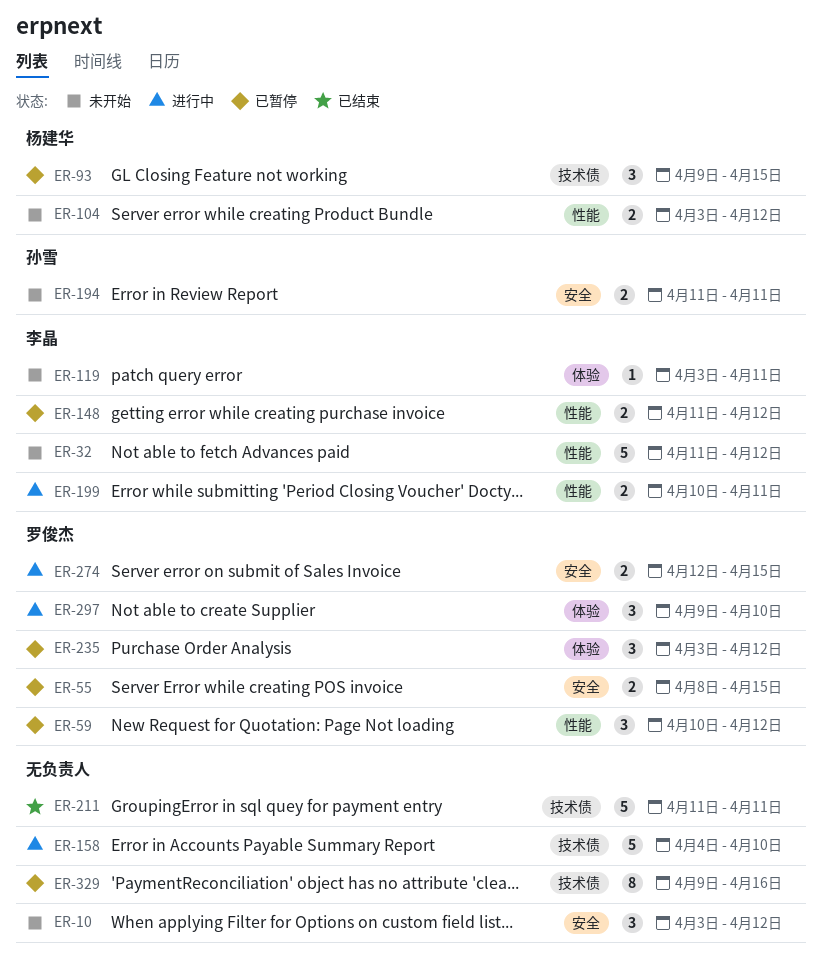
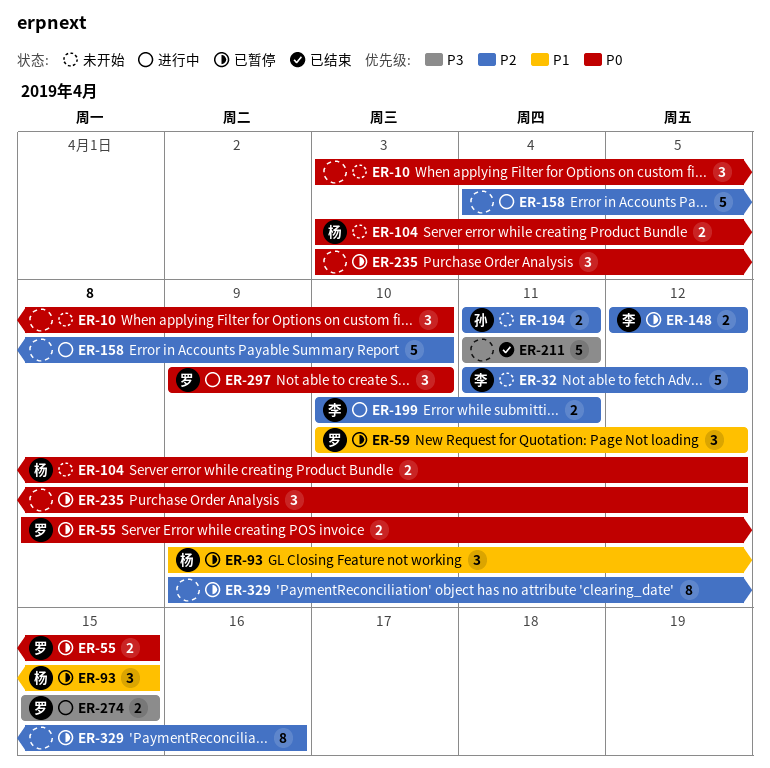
ER-10, due: Apr 12 -> Apr 10
ER-119: present -> none
ER-148, start: Apr 11 -> Apr 12
ER-235, owner: 罗俊杰 -> none
ER-274, start: Apr 12 -> Apr 15

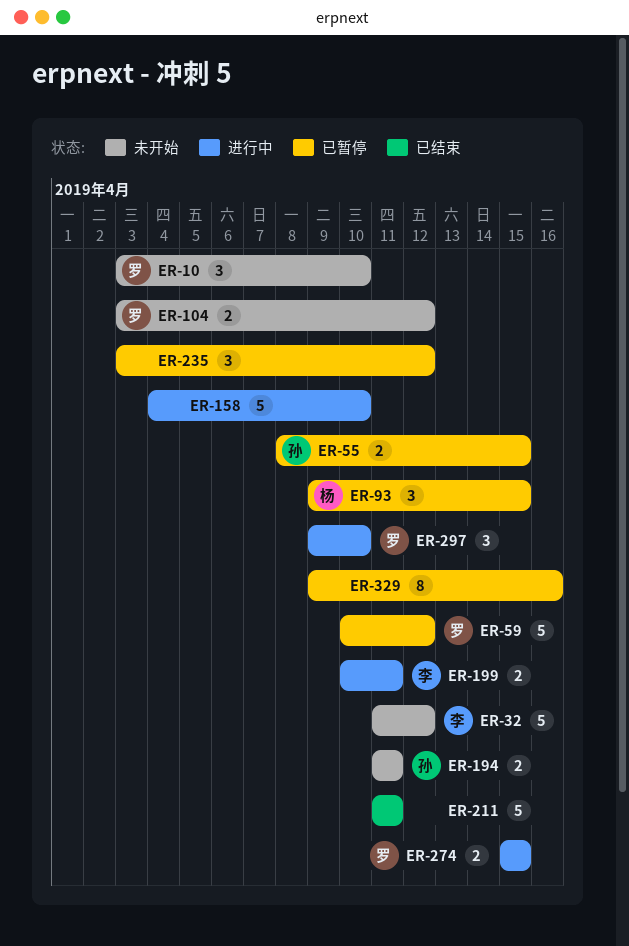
ER-10, owner: none -> 罗
ER-55, owner: 罗 -> 孙
ER-59, estimate: 3 -> 5
ER-104, owner: 杨 -> 罗
ER-148: present -> none

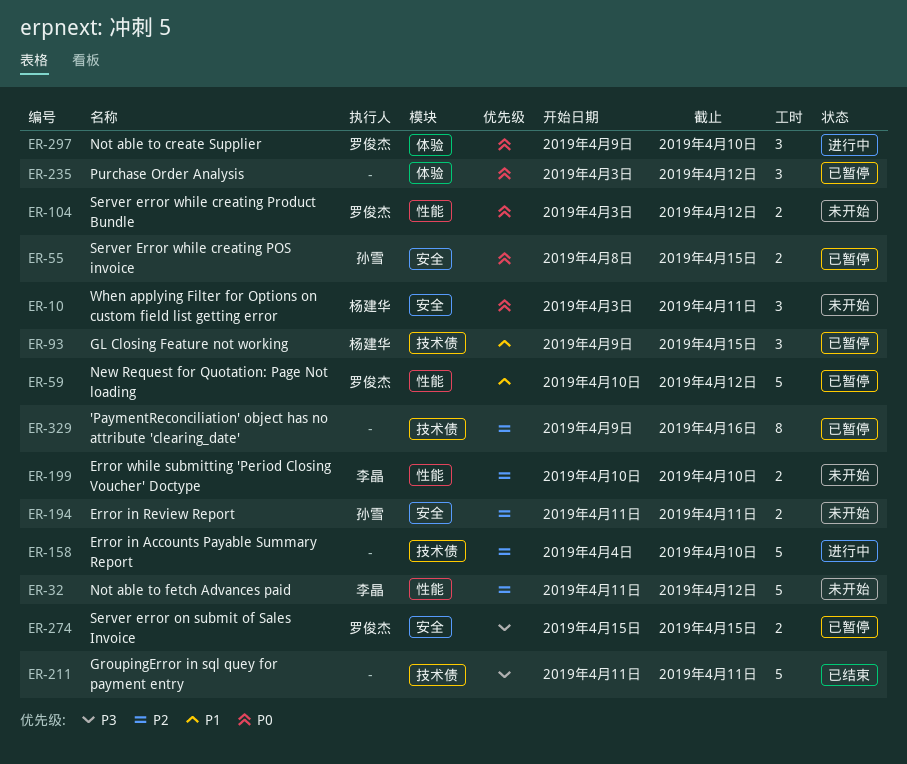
ER-10, owner: 罗俊杰 -> 杨建华
ER-10, due: Apr 10 -> Apr 11
ER-199, status: 进行中 -> 未开始
ER-199, due: Apr 11 -> Apr 10
ER-274, status: 进行中 -> 已暂停

